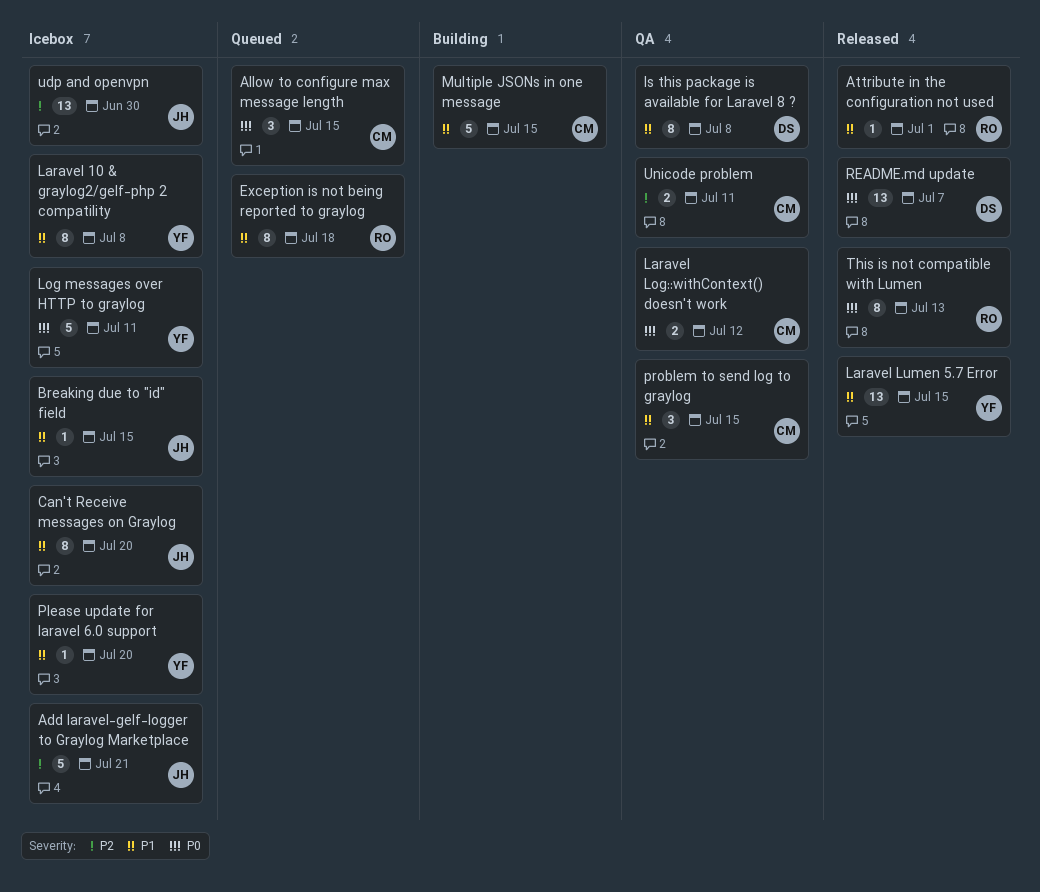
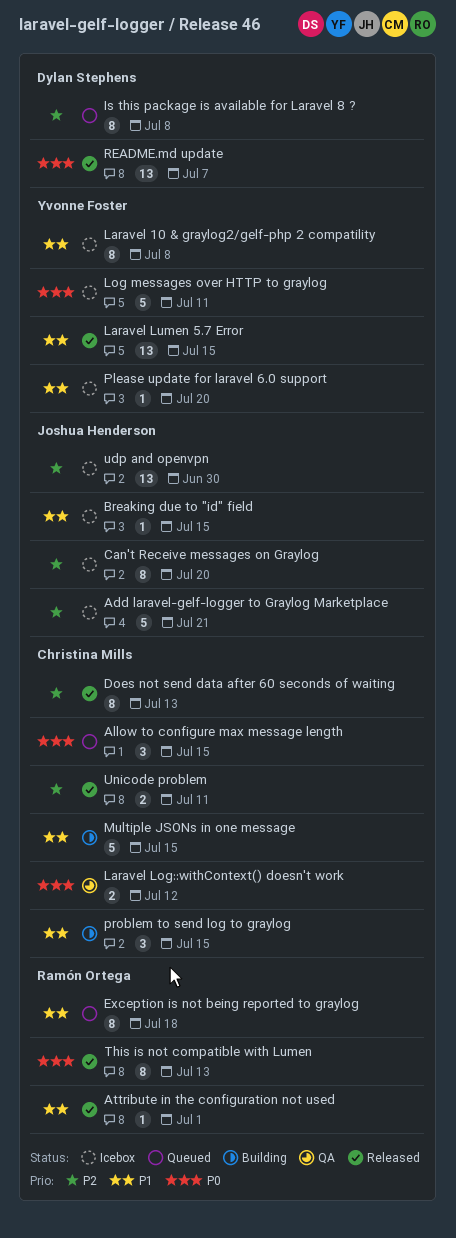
Can't Receive messages on Graylog, priority: P1 -> P2
Does not send data after 60 seconds of waiting: none -> present
Is this package is available for Laravel 8 ?, status: QA -> Queued
Is this package is available for Laravel 8 ?, priority: P1 -> P2
problem to send log to graylog, status: QA -> Building
Unicode problem, status: QA -> Released

